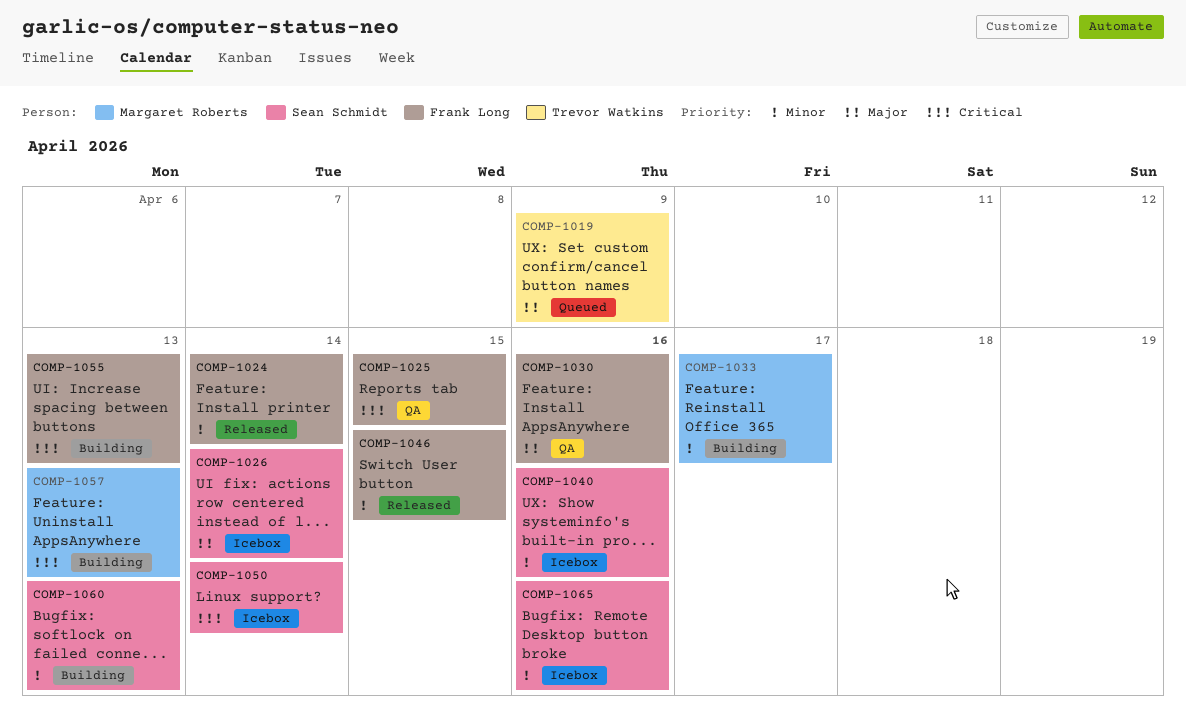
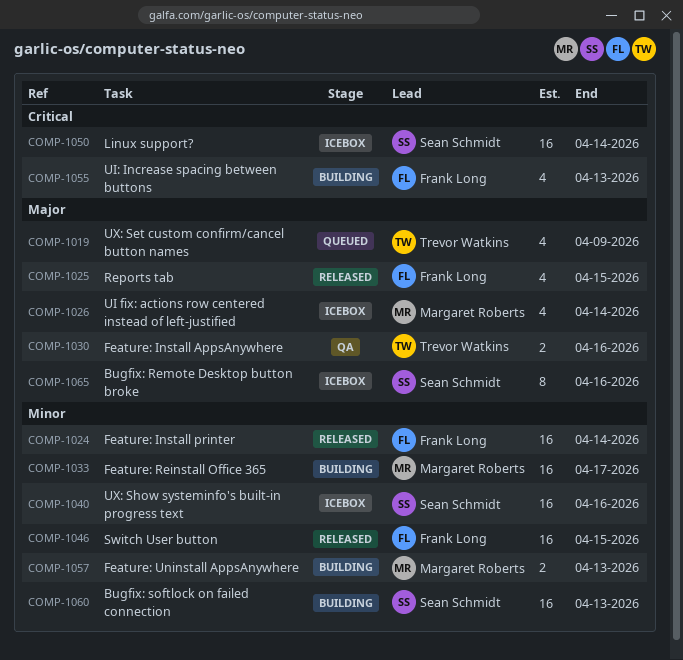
COMP-1025, status: QA -> Released
COMP-1025, priority: Critical -> Major
COMP-1026, owner: Sean Schmidt -> Margaret Roberts
COMP-1030, owner: Frank Long -> Trevor Watkins
COMP-1057, priority: Critical -> Minor
COMP-1065, priority: Minor -> Major

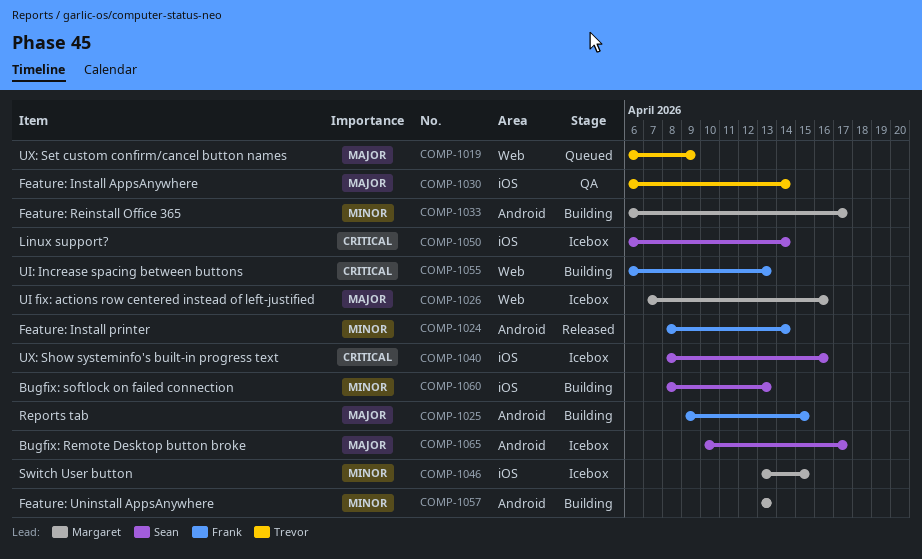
COMP-1025, status: Released -> Building
COMP-1026, due: Apr 14 -> Apr 16
COMP-1030, due: Apr 16 -> Apr 14
COMP-1040, priority: Minor -> Critical
COMP-1046, status: Released -> Icebox
COMP-1046, owner: Frank Long -> Margaret Roberts
COMP-1065, due: Apr 16 -> Apr 17

